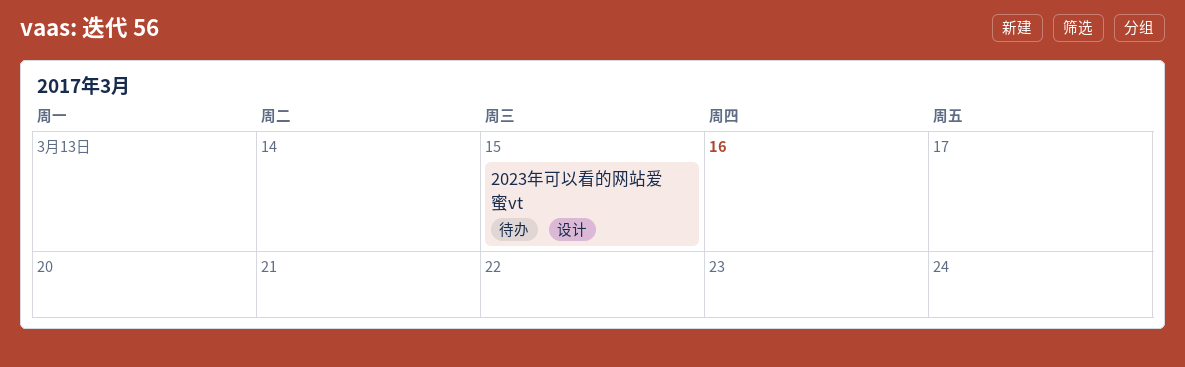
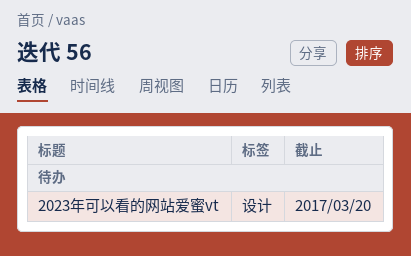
2023年可以看的网站爱蜜vt, due: Mar 15 -> Mar 20

